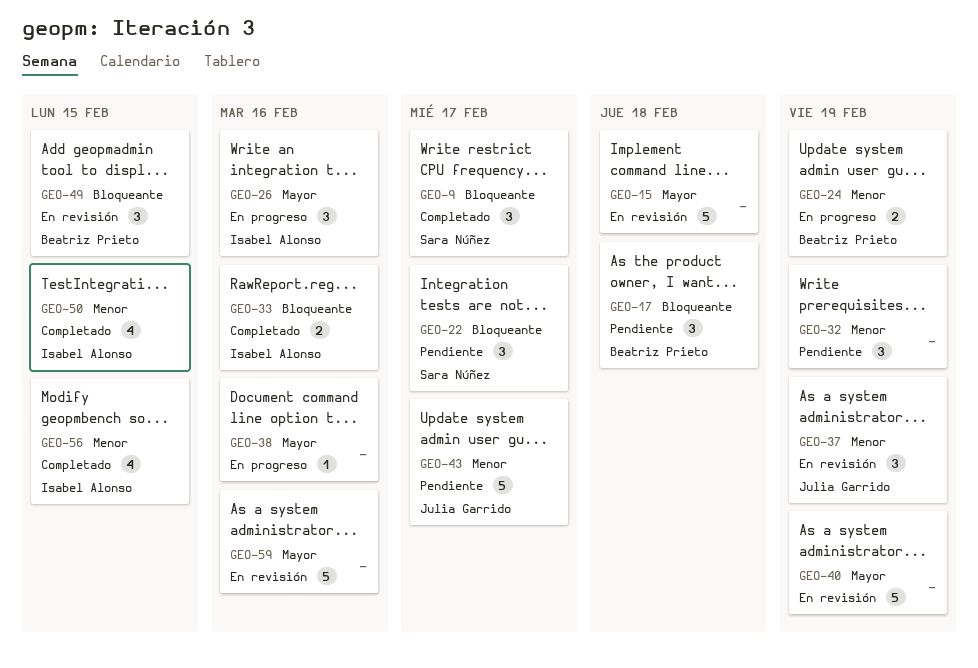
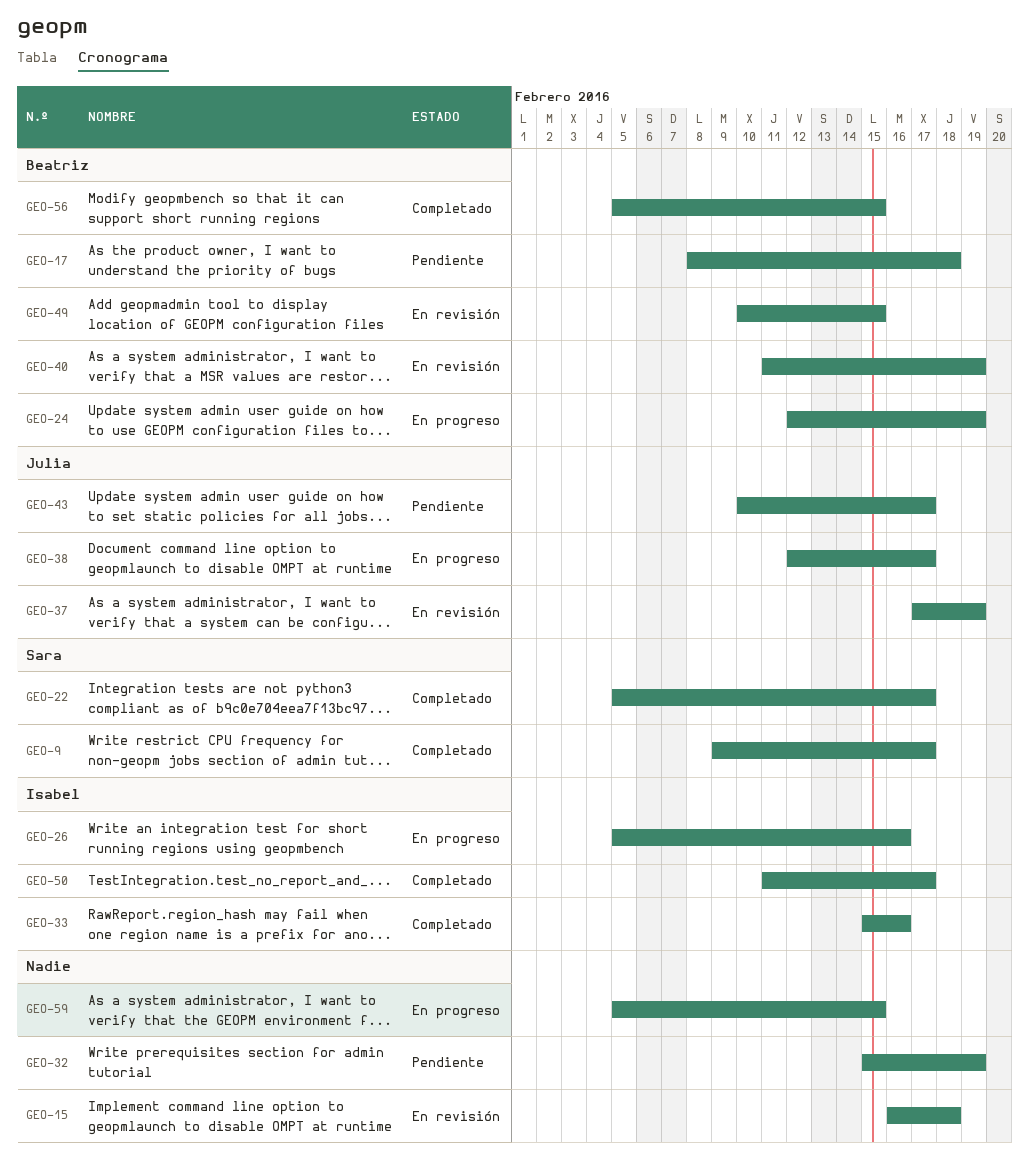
GEO-22, status: Pendiente -> Completado
GEO-38, owner: none -> Julia Garrido
GEO-38, due: Feb 16 -> Feb 17
GEO-40, owner: none -> Beatriz Prieto
GEO-50, due: Feb 15 -> Feb 17
GEO-56, owner: Isabel Alonso -> Beatriz Prieto
GEO-59, status: En revisión -> En progreso
GEO-59, due: Feb 16 -> Feb 15

